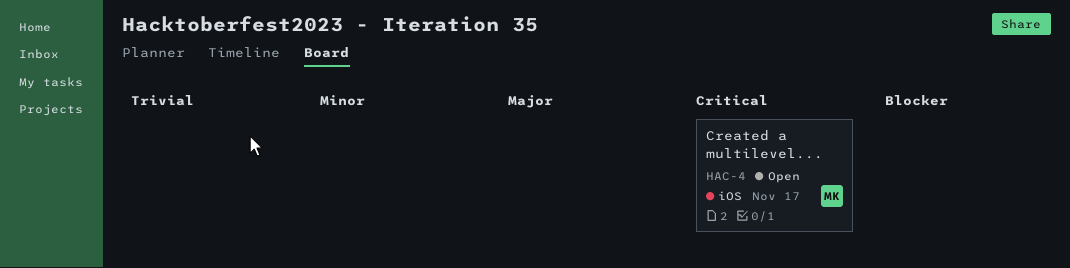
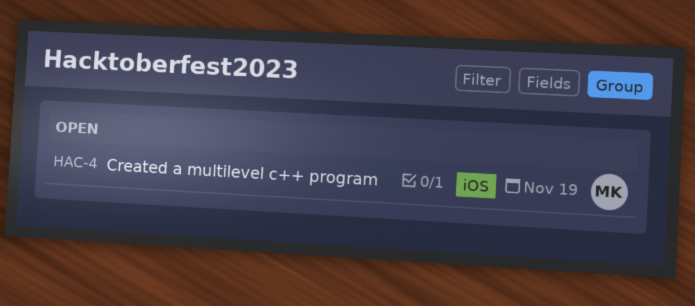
HAC-4, due: Nov 17 -> Nov 19

